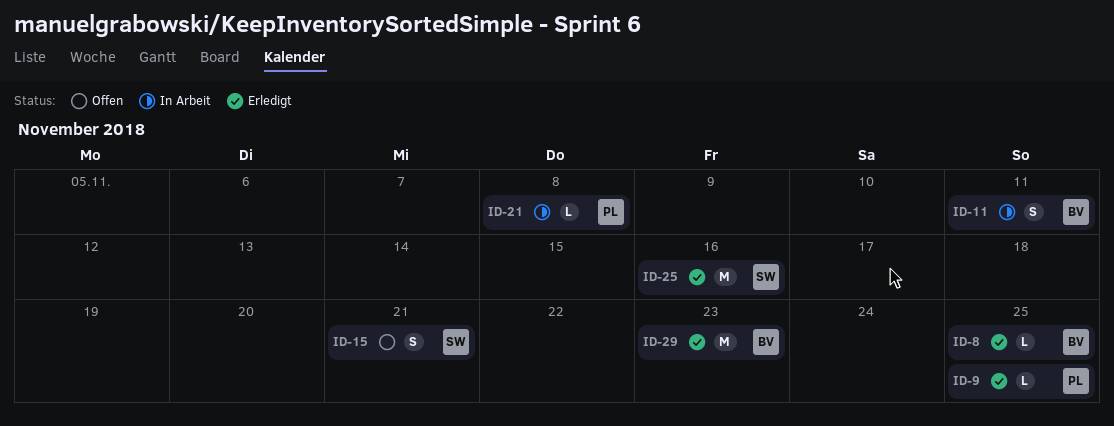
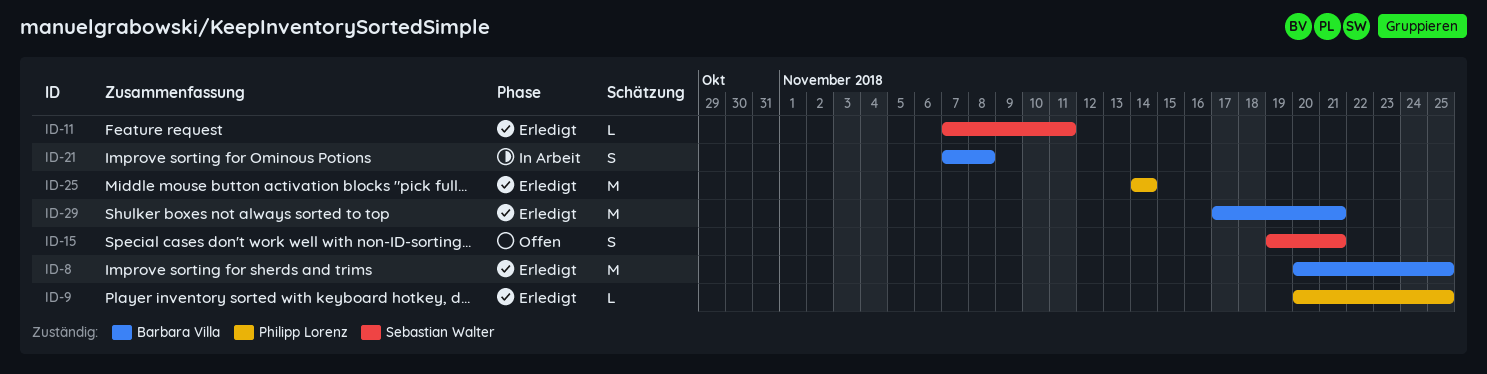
ID-8, estimate: L -> M
ID-11, status: In Arbeit -> Erledigt
ID-11, owner: Barbara Villa -> Sebastian Walter
ID-11, estimate: S -> L
ID-21, owner: Philipp Lorenz -> Barbara Villa
ID-21, estimate: L -> S
ID-25, owner: Sebastian Walter -> Philipp Lorenz
ID-25, due: Nov 16 -> Nov 14
ID-29, due: Nov 23 -> Nov 21

